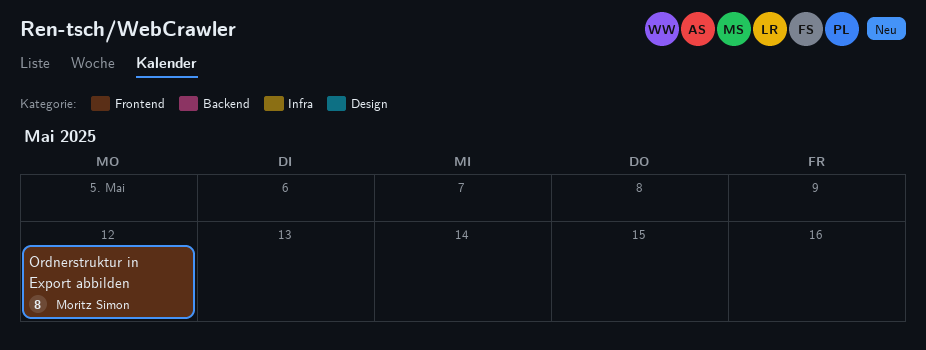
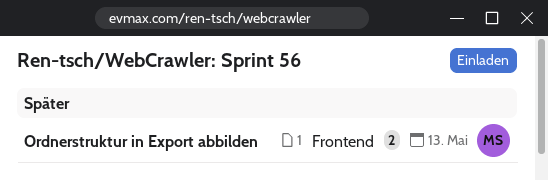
Ordnerstruktur in Export abbilden, estimate: 8 -> 2
Ordnerstruktur in Export abbilden, due: May 12 -> May 13

